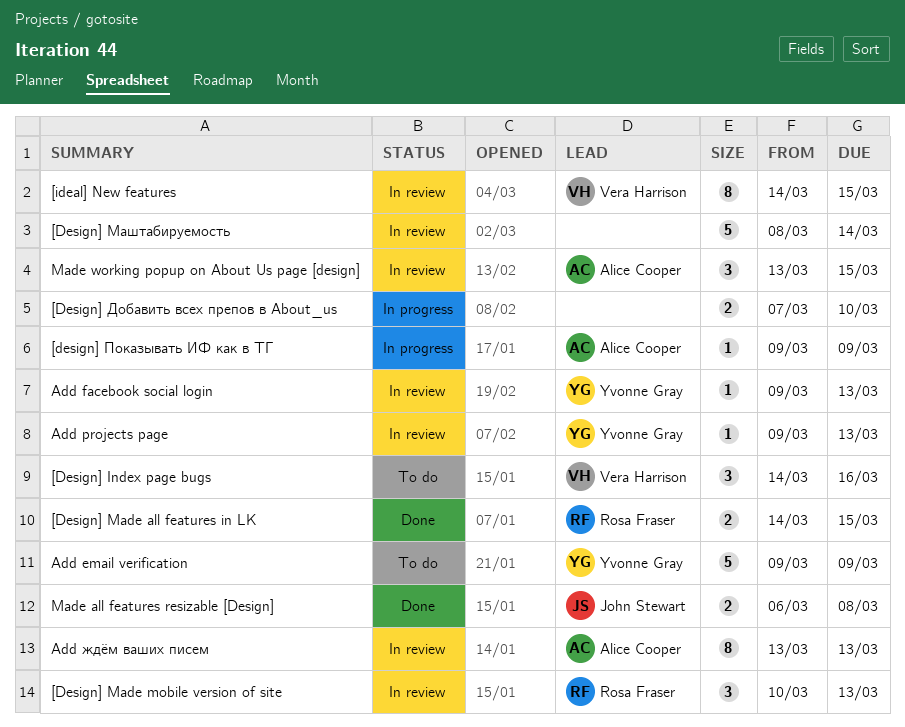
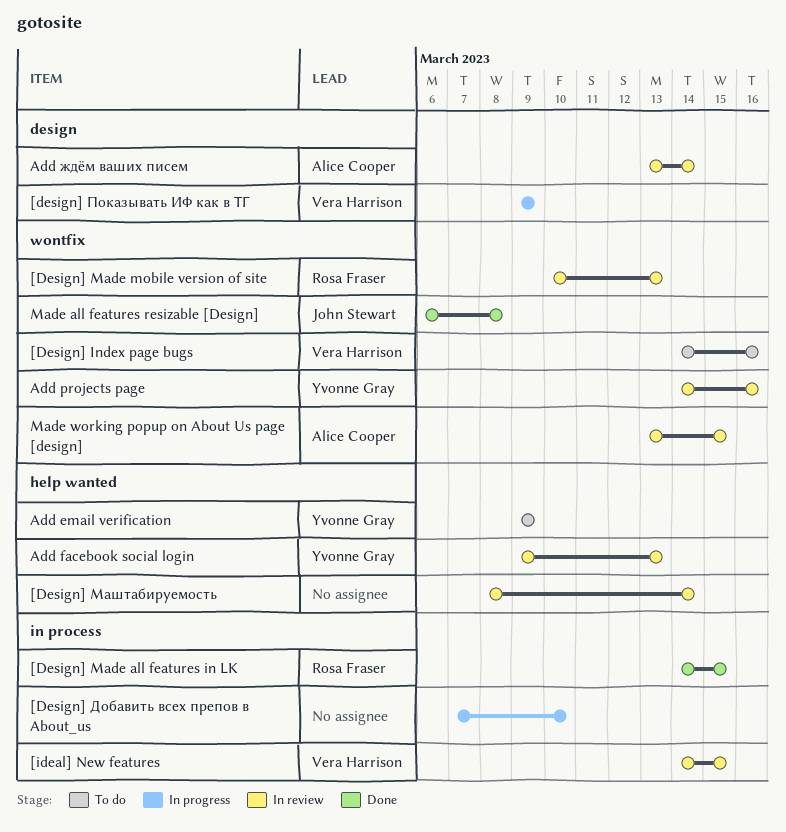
[design] Показывать ИФ как в ТГ, owner: Alice Cooper -> Vera Harrison
Add projects page, start: Mar 9 -> Mar 14
Add projects page, due: Mar 13 -> Mar 16
Add ждём ваших писем, due: Mar 13 -> Mar 14

